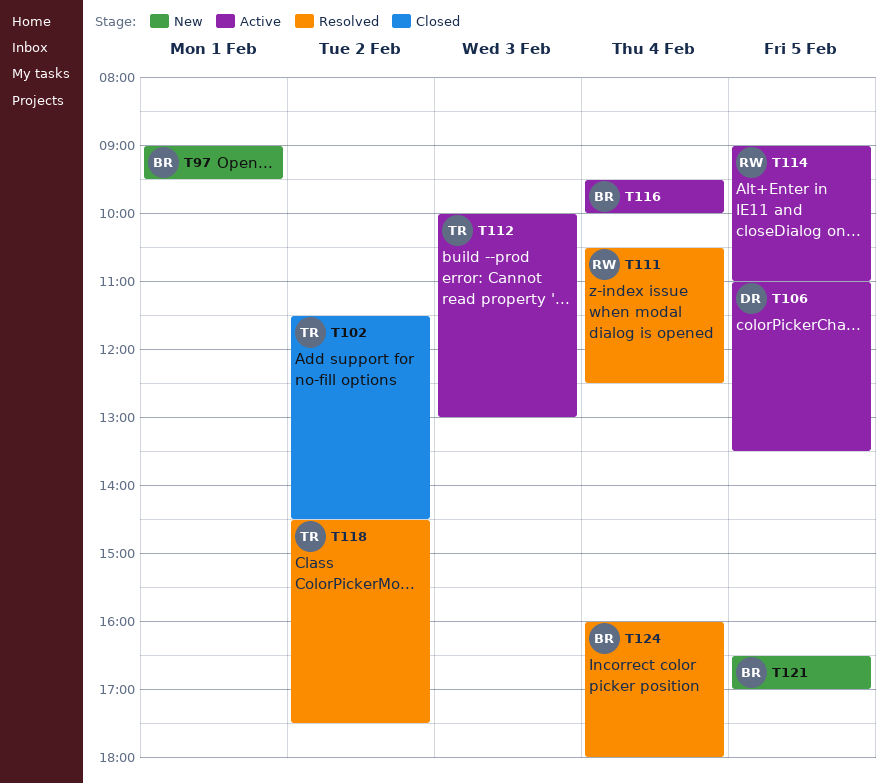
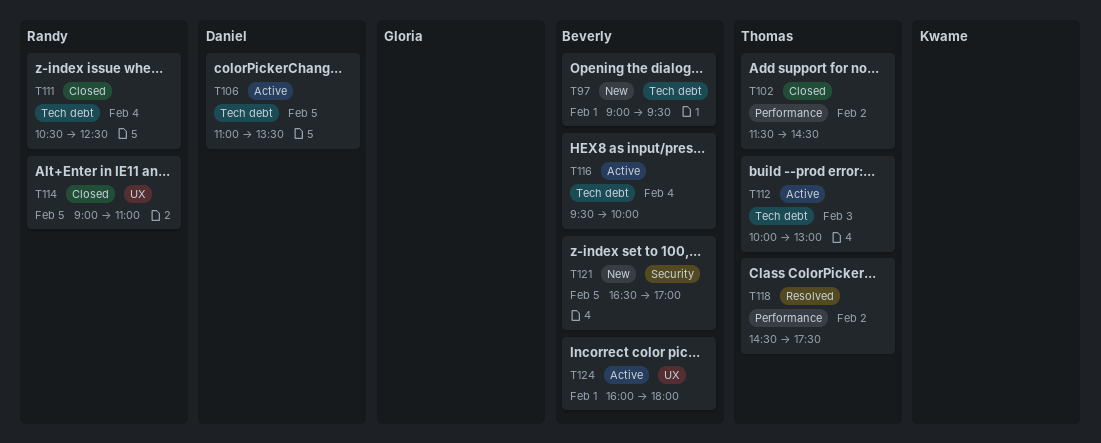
T111, status: Resolved -> Closed
T114, status: Active -> Closed
T124, status: Resolved -> Active
T124, day: Feb 4 -> Feb 1

